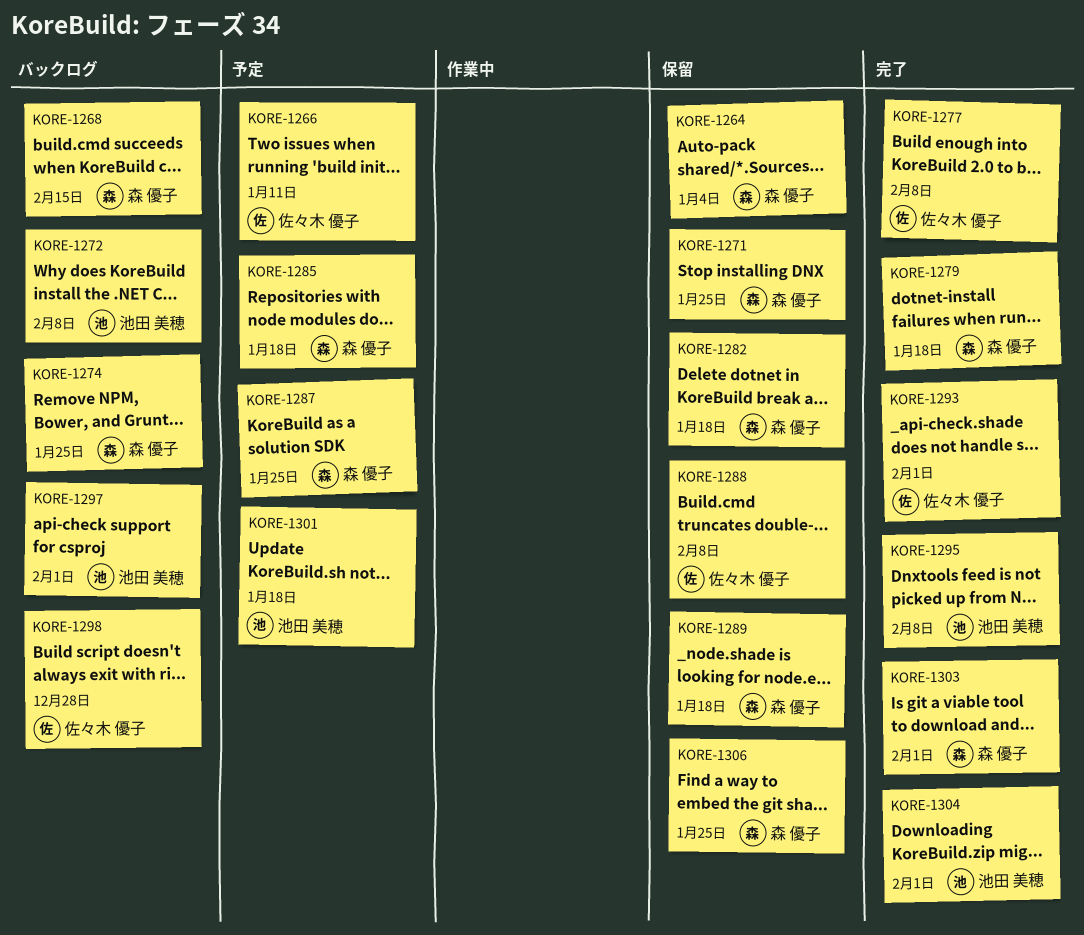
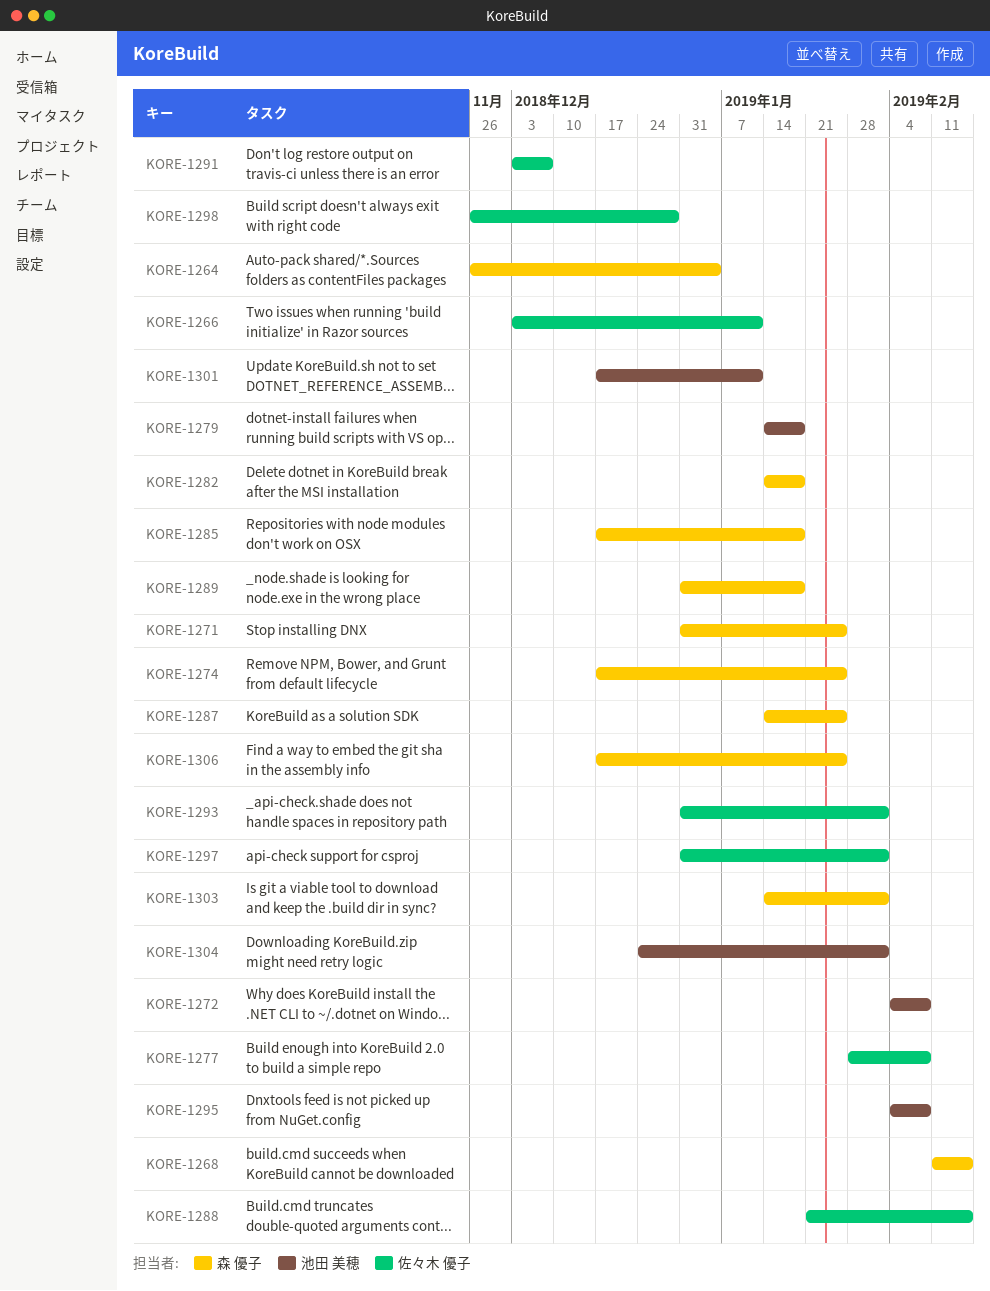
KORE-1279, owner: 森 優子 -> 池田 美穂
KORE-1288, due: Feb 8 -> Feb 15
KORE-1291: none -> present
KORE-1297, owner: 池田 美穂 -> 佐々木 優子
KORE-1301, due: Jan 18 -> Jan 11

